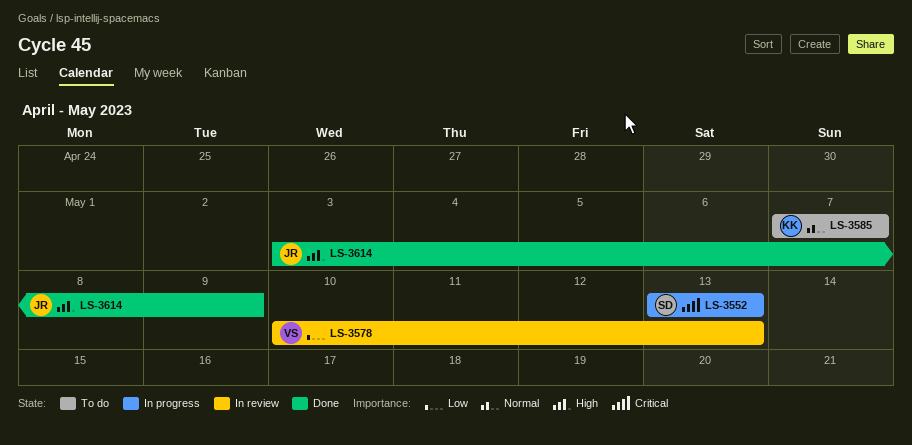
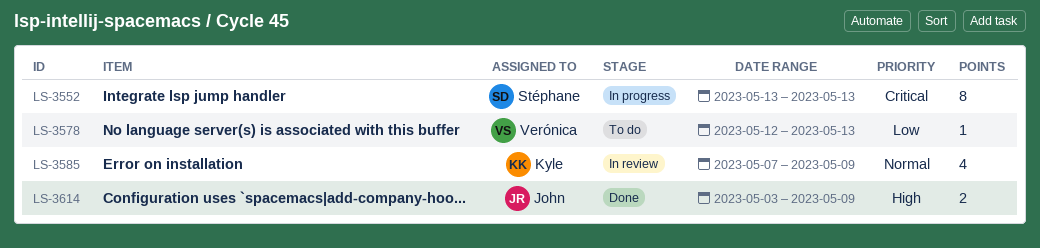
LS-3578, status: In review -> To do
LS-3578, start: May 10 -> May 12
LS-3585, status: To do -> In review
LS-3585, due: May 7 -> May 9

